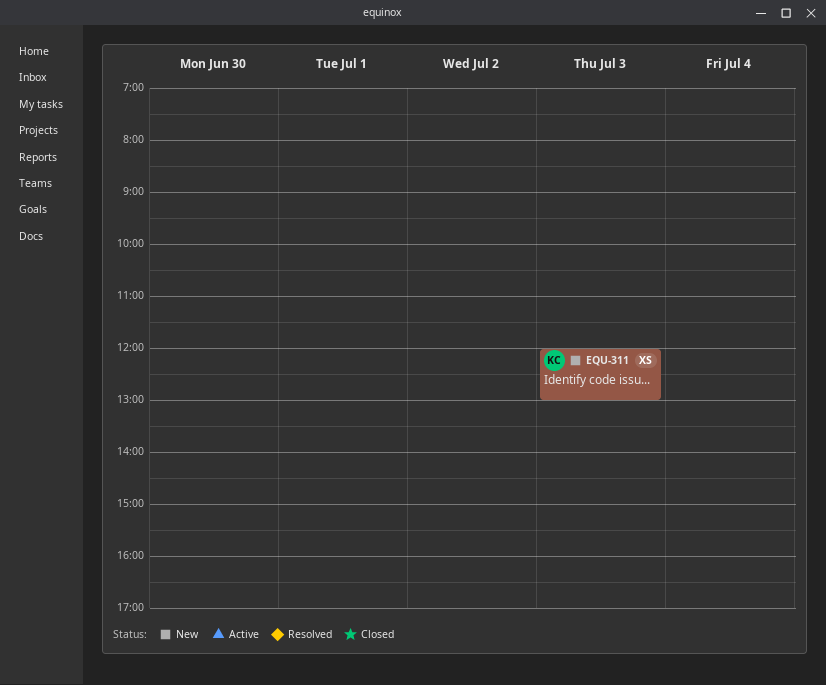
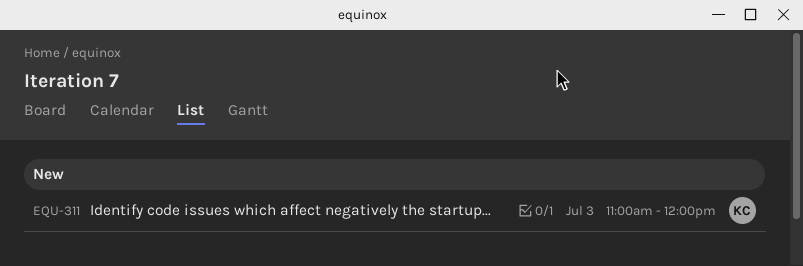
EQU-311, begins: 12:00 -> 11:00
EQU-311, ends: 13:00 -> 12:00

